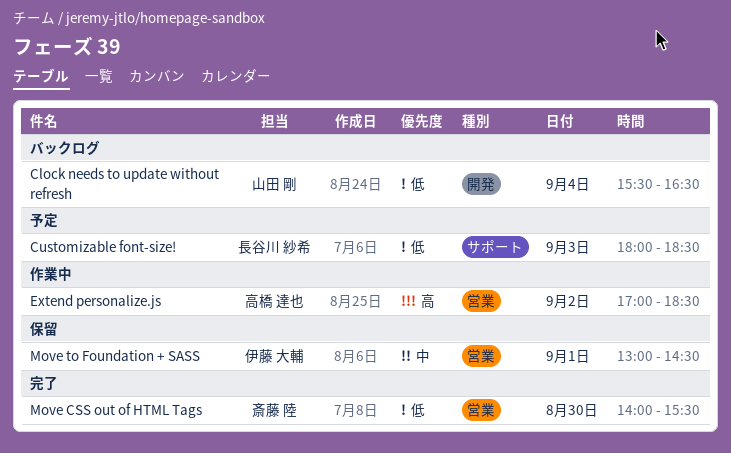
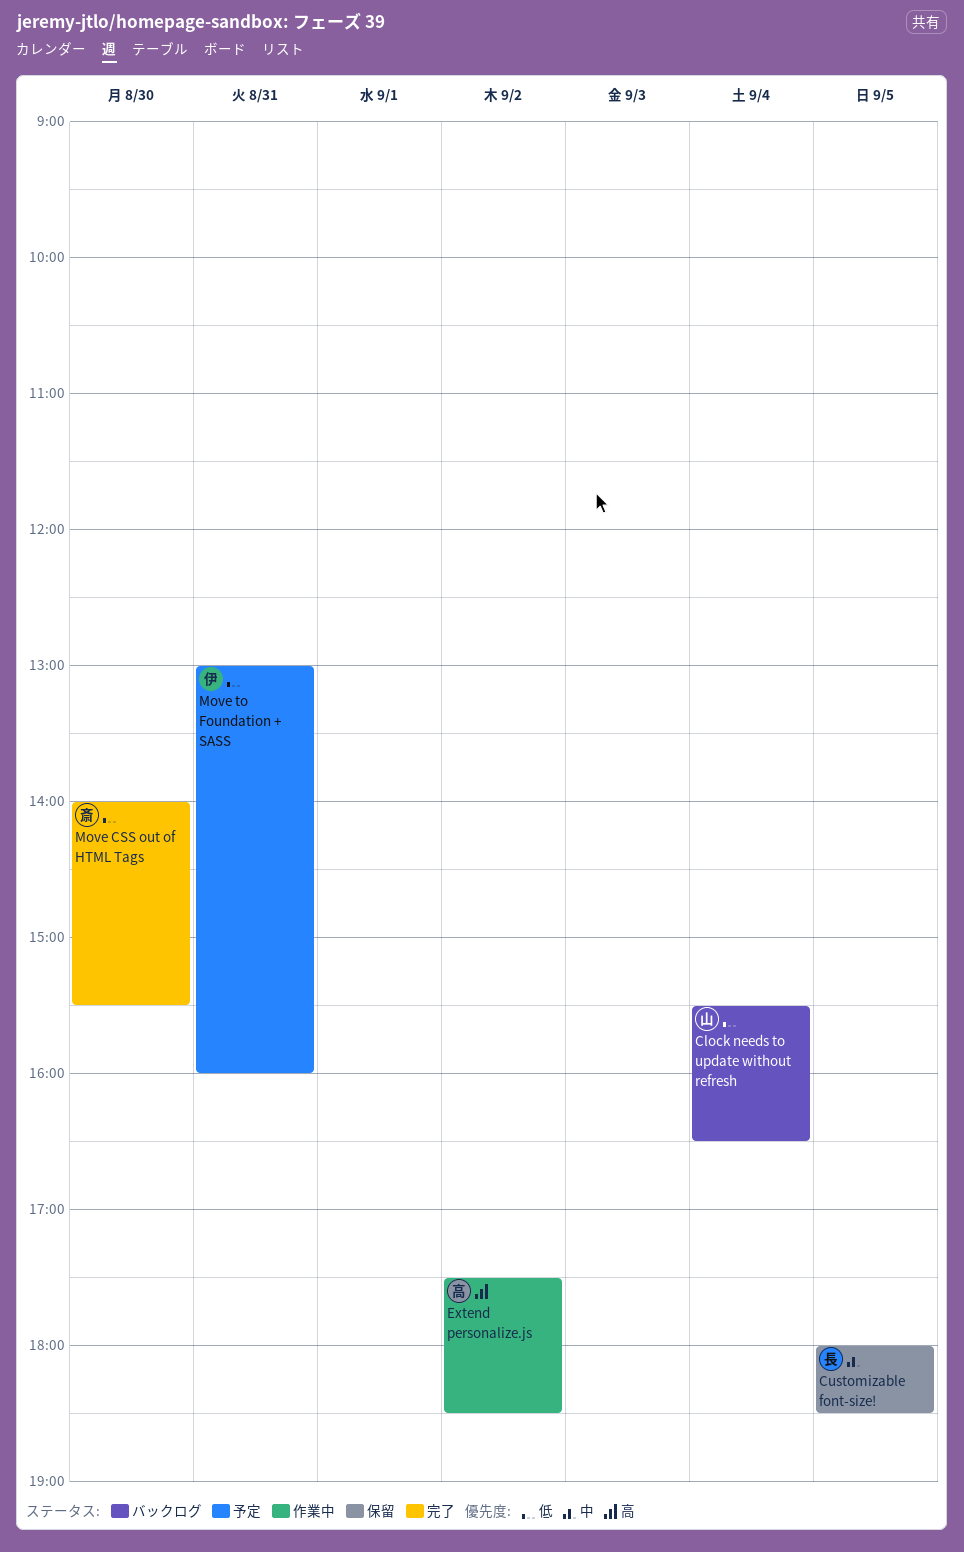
Customizable font-size!, status: 予定 -> 保留
Customizable font-size!, priority: 低 -> 中
Customizable font-size!, day: Sep 3 -> Sep 5
Extend personalize.js, begins: 17:00 -> 17:30
Move to Foundation + SASS, status: 保留 -> 予定
Move to Foundation + SASS, priority: 中 -> 低
Move to Foundation + SASS, day: Sep 1 -> Aug 31
Move to Foundation + SASS, ends: 14:30 -> 16:00

